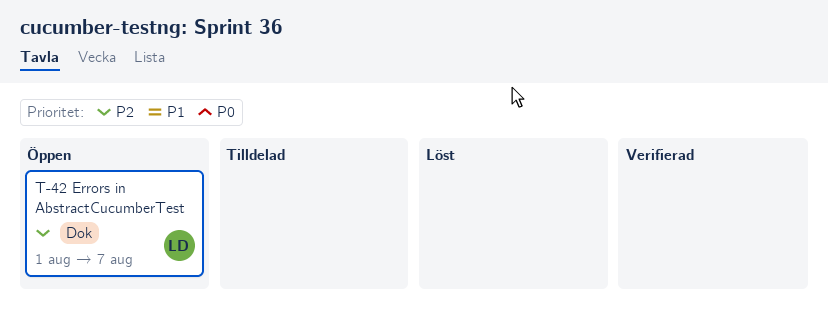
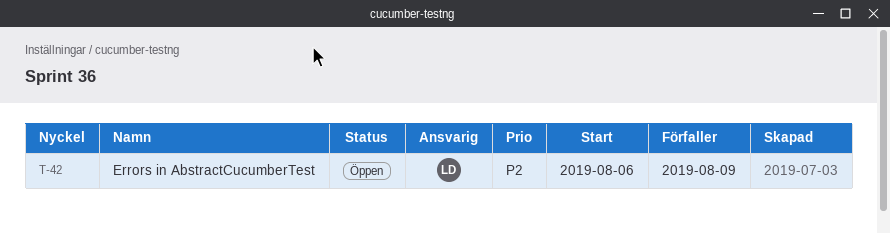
T-42, start: Aug 1 -> Aug 6
T-42, due: Aug 7 -> Aug 9

